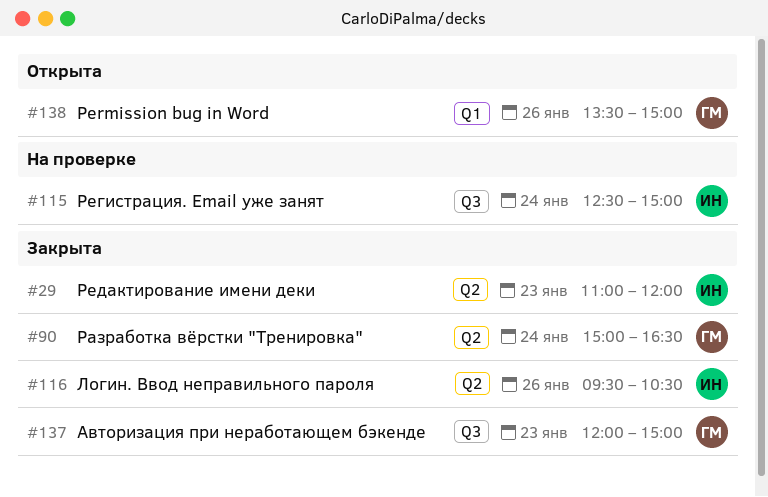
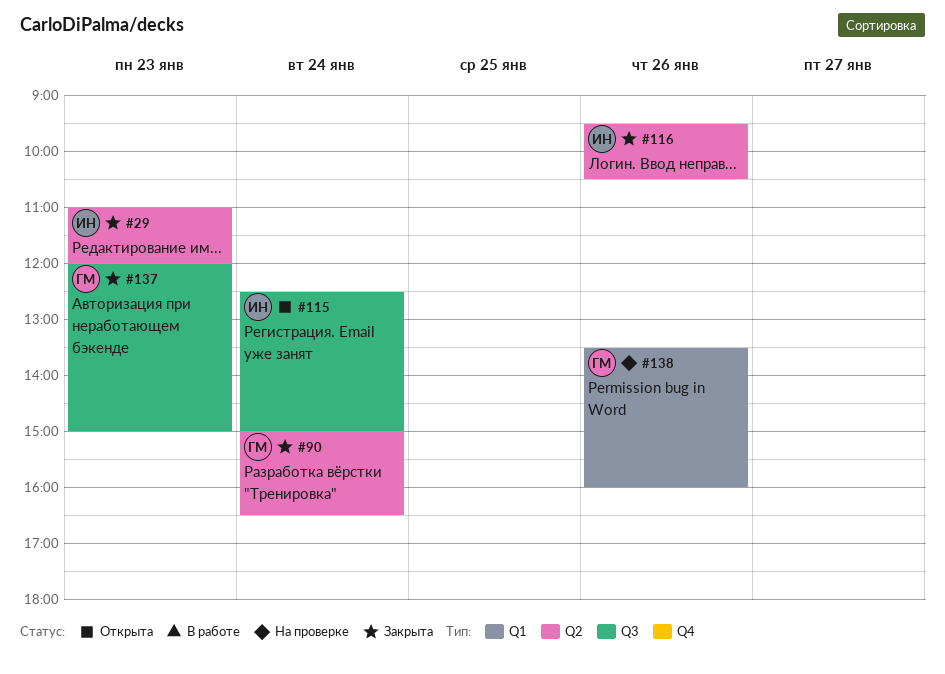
#115, status: На проверке -> Открыта
#138, status: Открыта -> На проверке
#138, ends: 15:00 -> 16:00

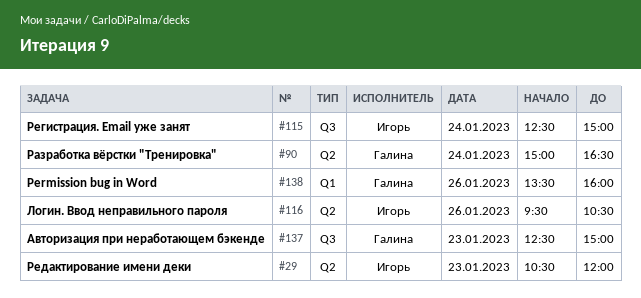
#29, begins: 11:00 -> 10:30
#137, begins: 12:00 -> 12:30

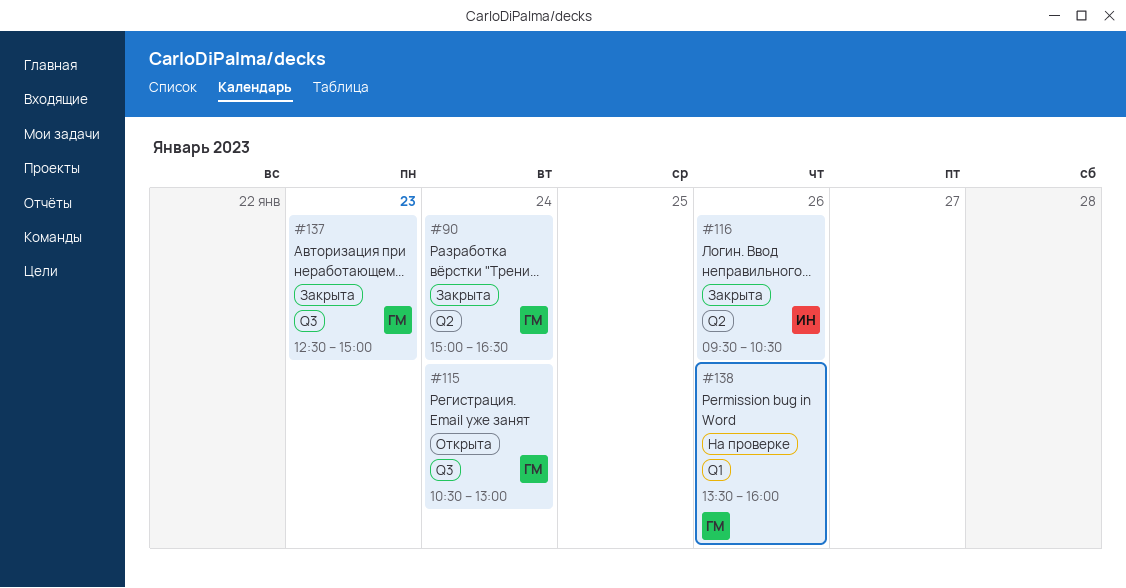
#29: present -> none
#115, owner: Игорь -> Галина
#115, begins: 12:30 -> 10:30
#115, ends: 15:00 -> 13:00

